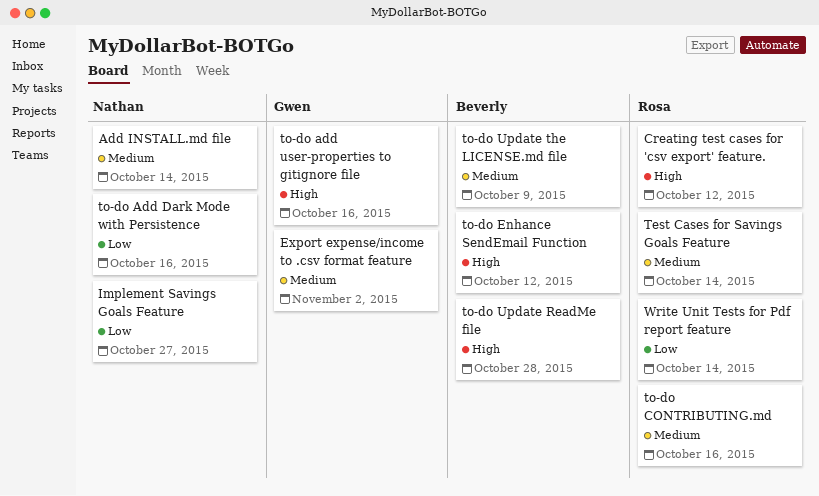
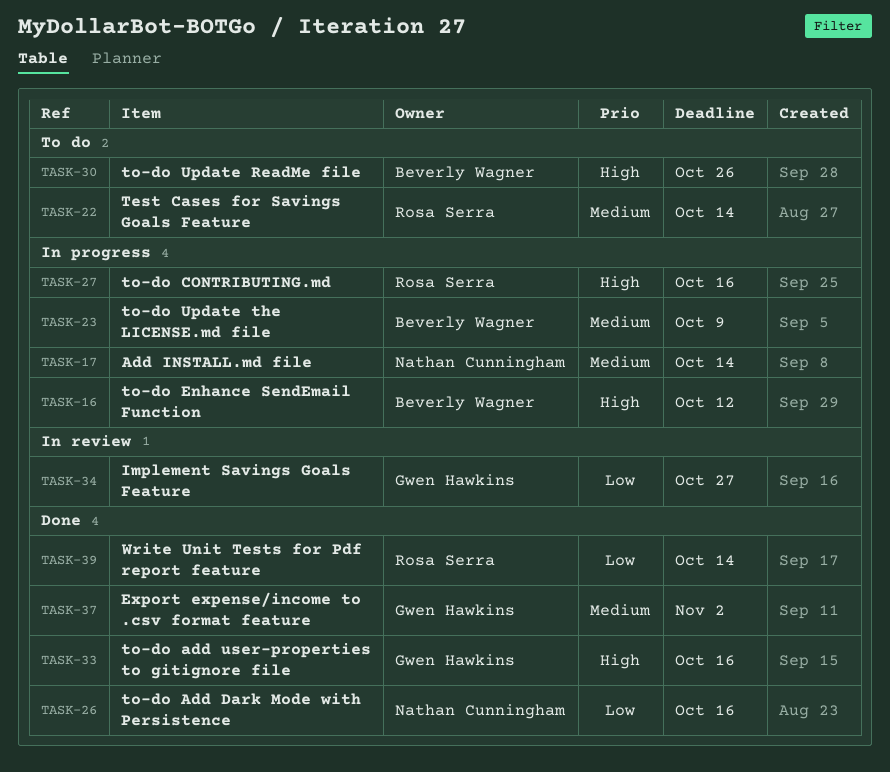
Creating test cases for 'csv export' feature.: present -> none
Implement Savings Goals Feature, owner: Nathan Cunningham -> Gwen Hawkins
to-do CONTRIBUTING.md, priority: Medium -> High
to-do Update ReadMe file, due: Oct 28 -> Oct 26

